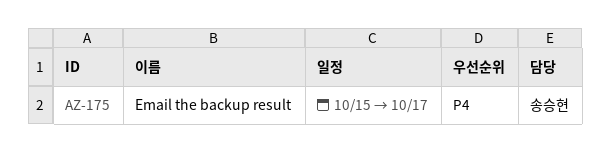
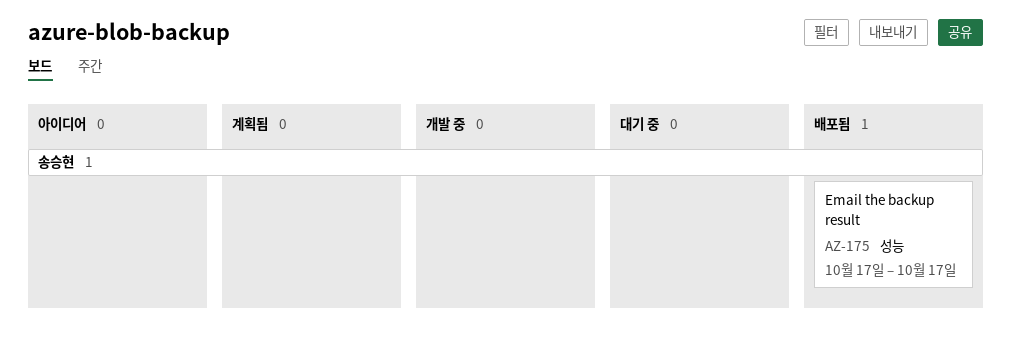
AZ-175, start: Oct 15 -> Oct 17

